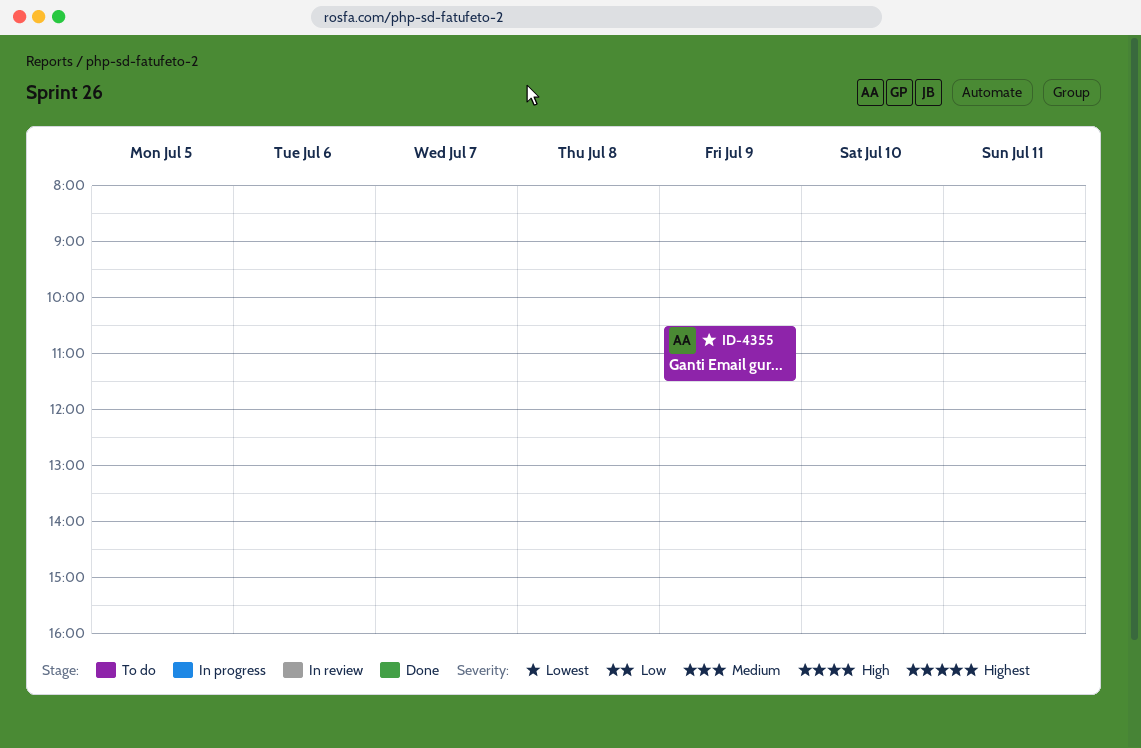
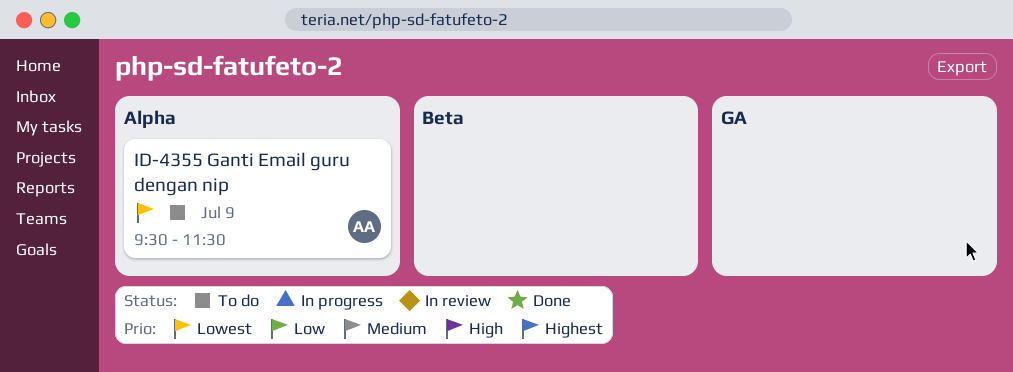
ID-4355, begins: 10:30 -> 09:30

